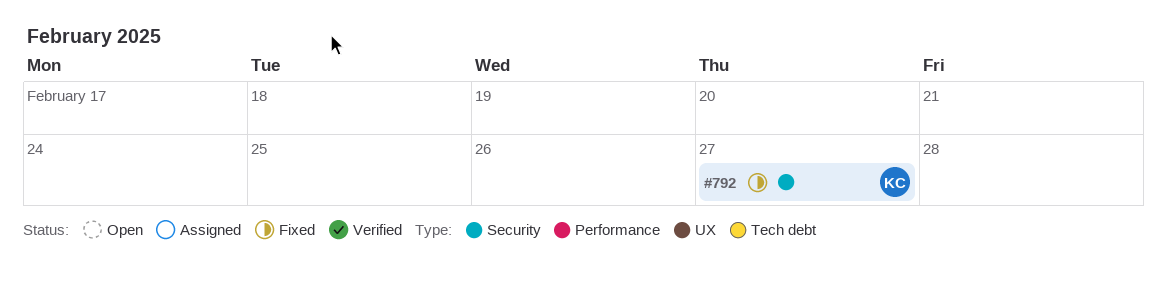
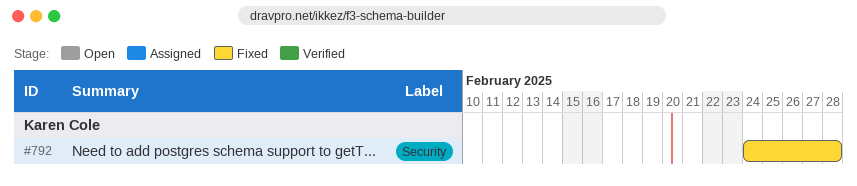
#792, due: Feb 27 -> Feb 28

